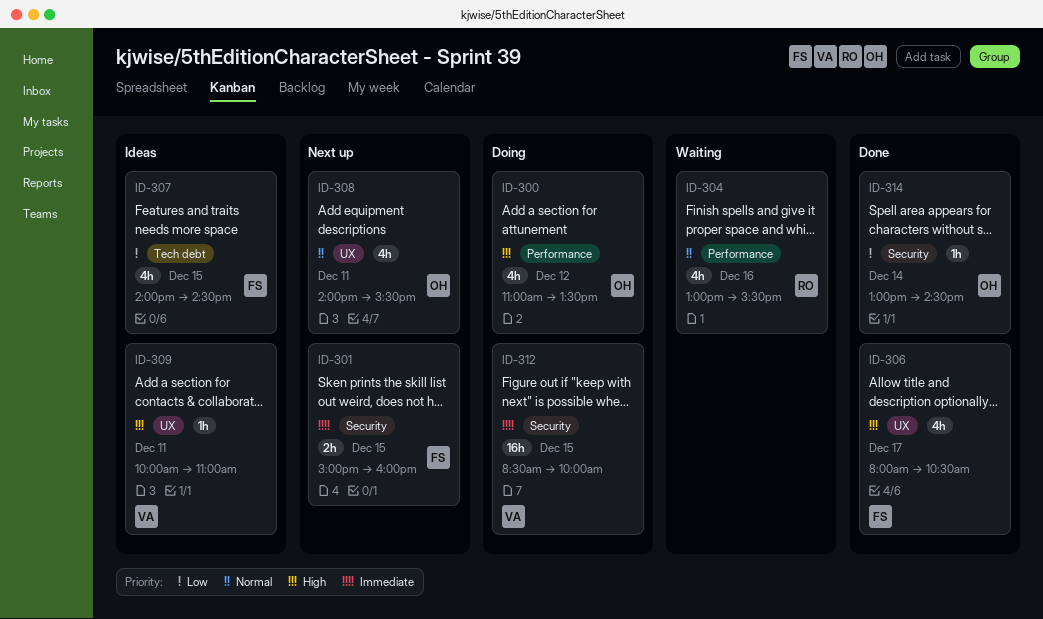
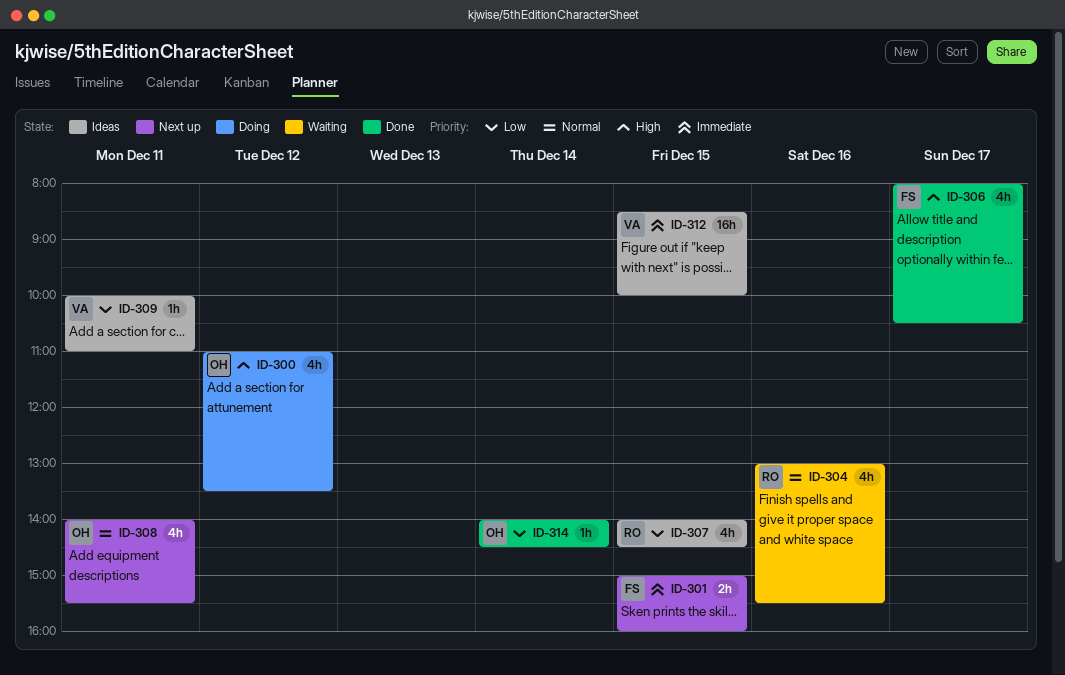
ID-307, owner: FS -> RO
ID-309, priority: High -> Low
ID-312, status: Doing -> Ideas
ID-314, begins: 13:00 -> 14:00

